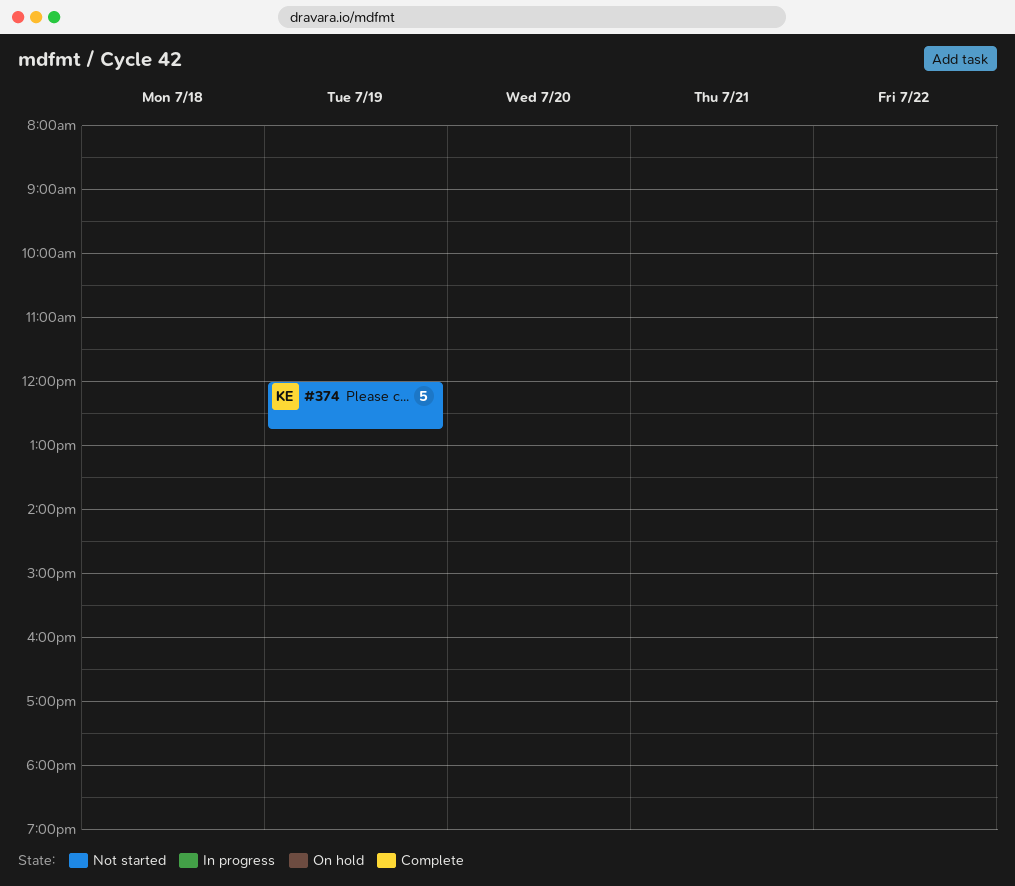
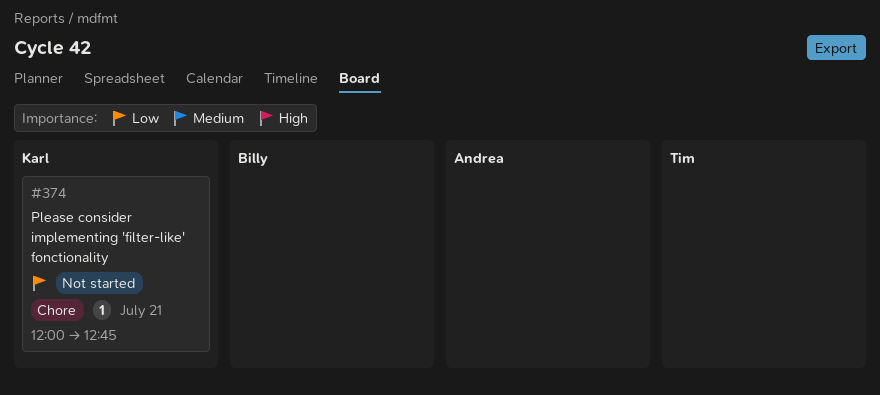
#374, estimate: 5 -> 1
#374, day: Jul 19 -> Jul 21

